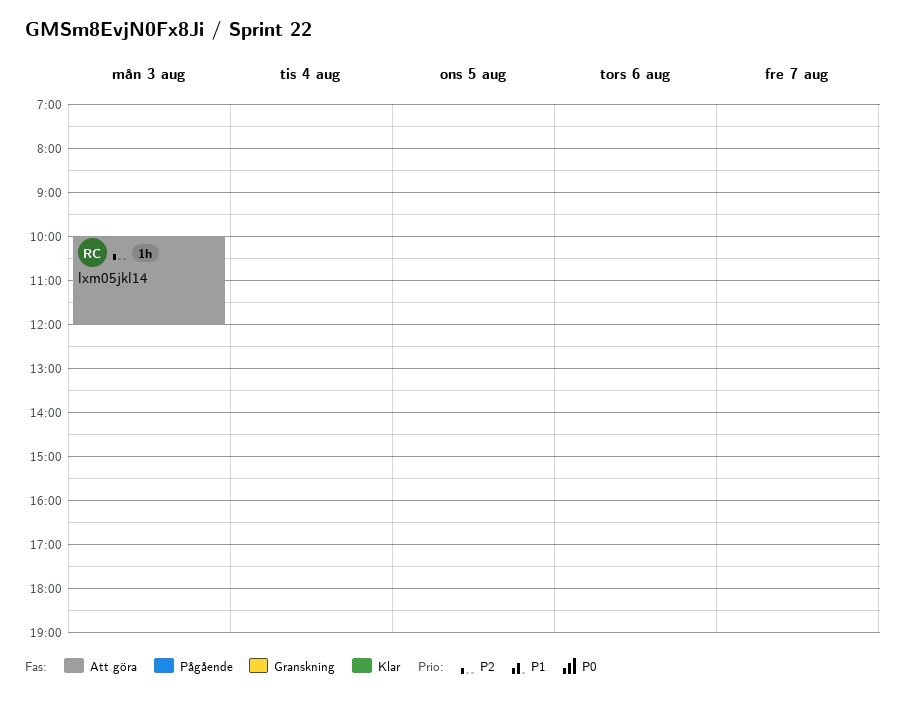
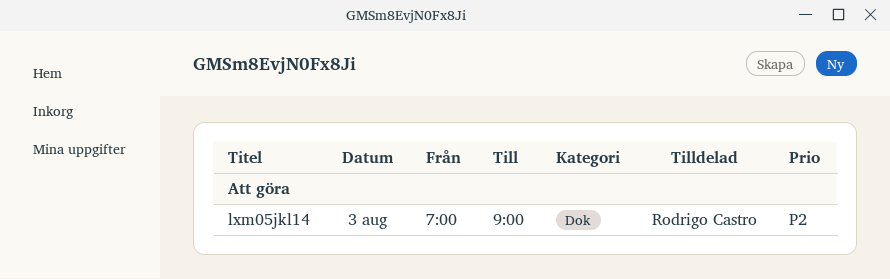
lxm05jkl14, begins: 10:00 -> 07:00
lxm05jkl14, ends: 12:00 -> 09:00

